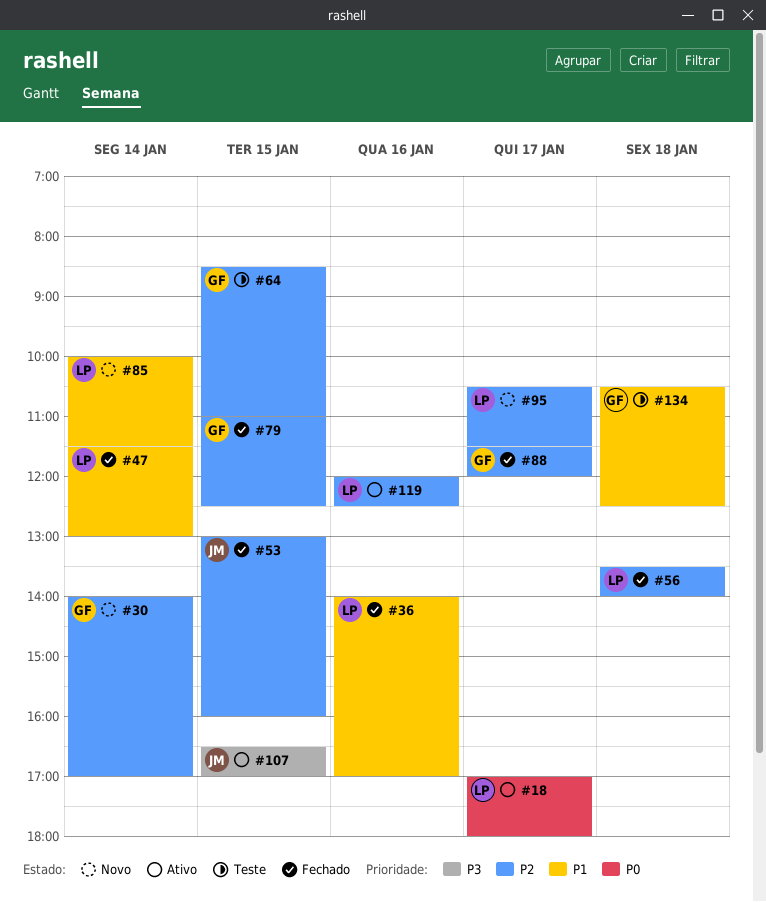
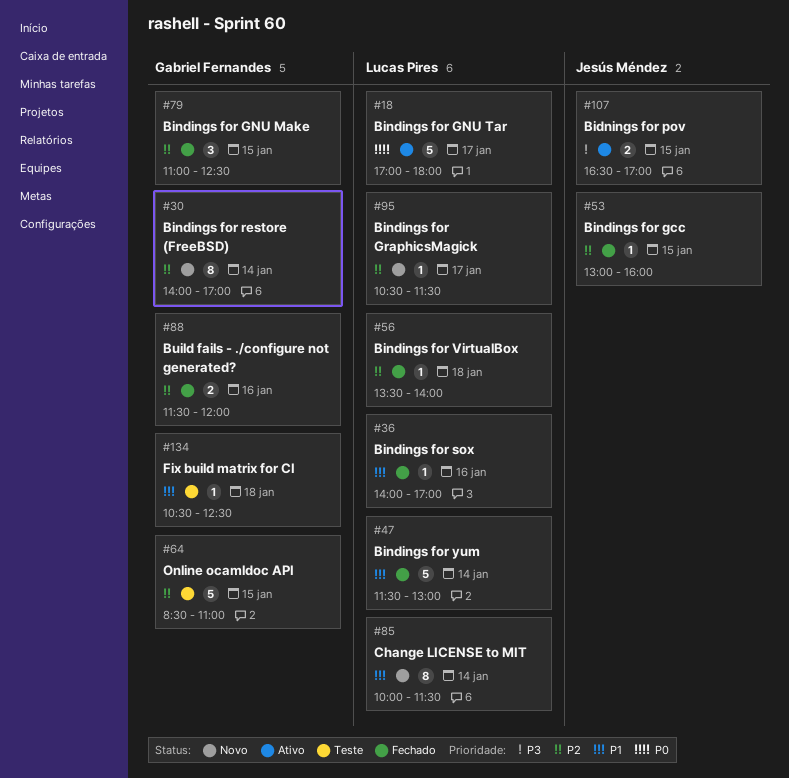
#88, day: Jan 17 -> Jan 16
#119: present -> none

